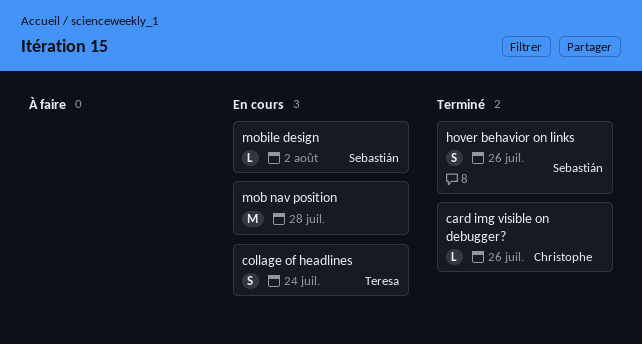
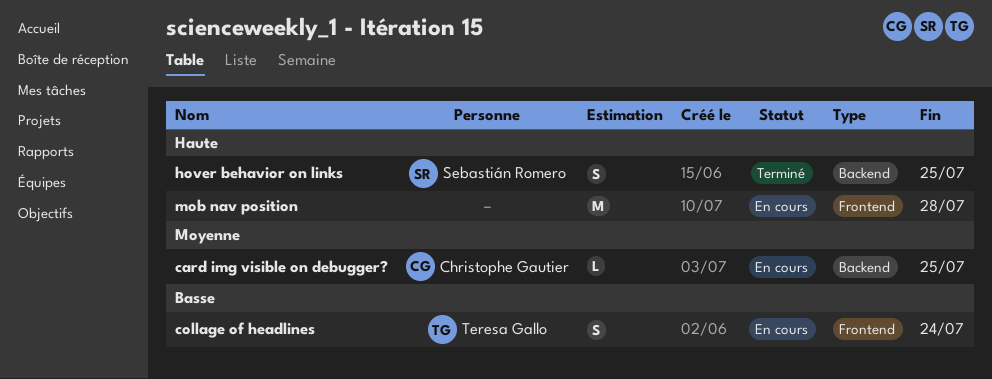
card img visible on debugger?, status: Terminé -> En cours
card img visible on debugger?, due: Jul 26 -> Jul 25
hover behavior on links, due: Jul 26 -> Jul 25
mobile design: present -> none

